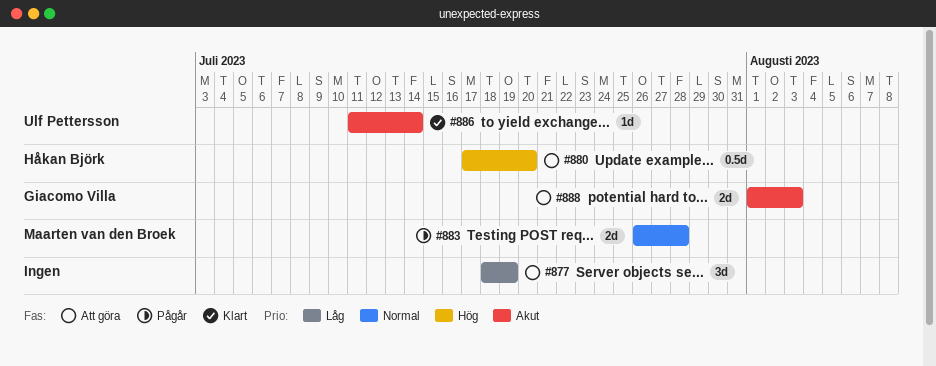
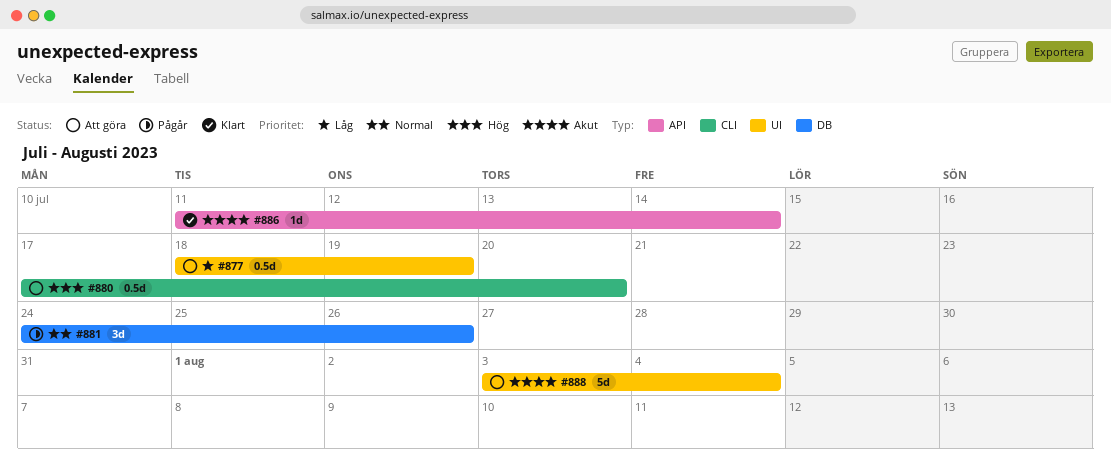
#877, estimate: 3d -> 0.5d
#881: none -> present
#883: present -> none
#888, estimate: 2d -> 5d
#888, start: Aug 1 -> Aug 3
#888, due: Aug 3 -> Aug 4

